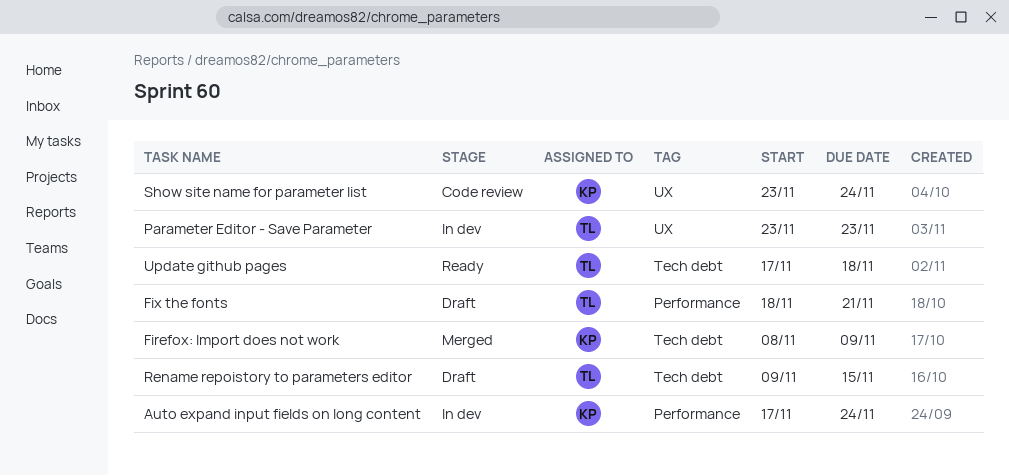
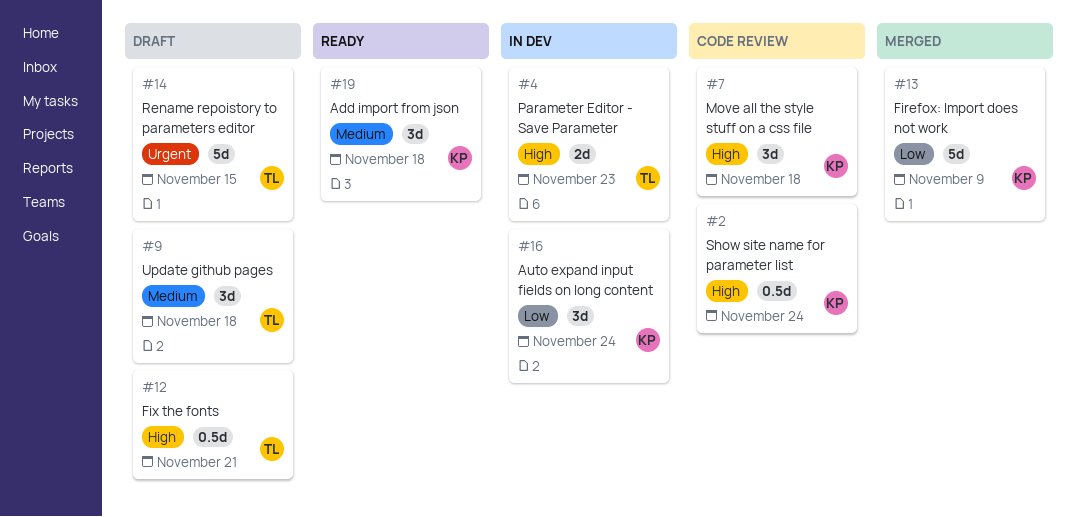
Add import from json: none -> present
Move all the style stuff on a css file: none -> present
Update github pages, status: Ready -> Draft

